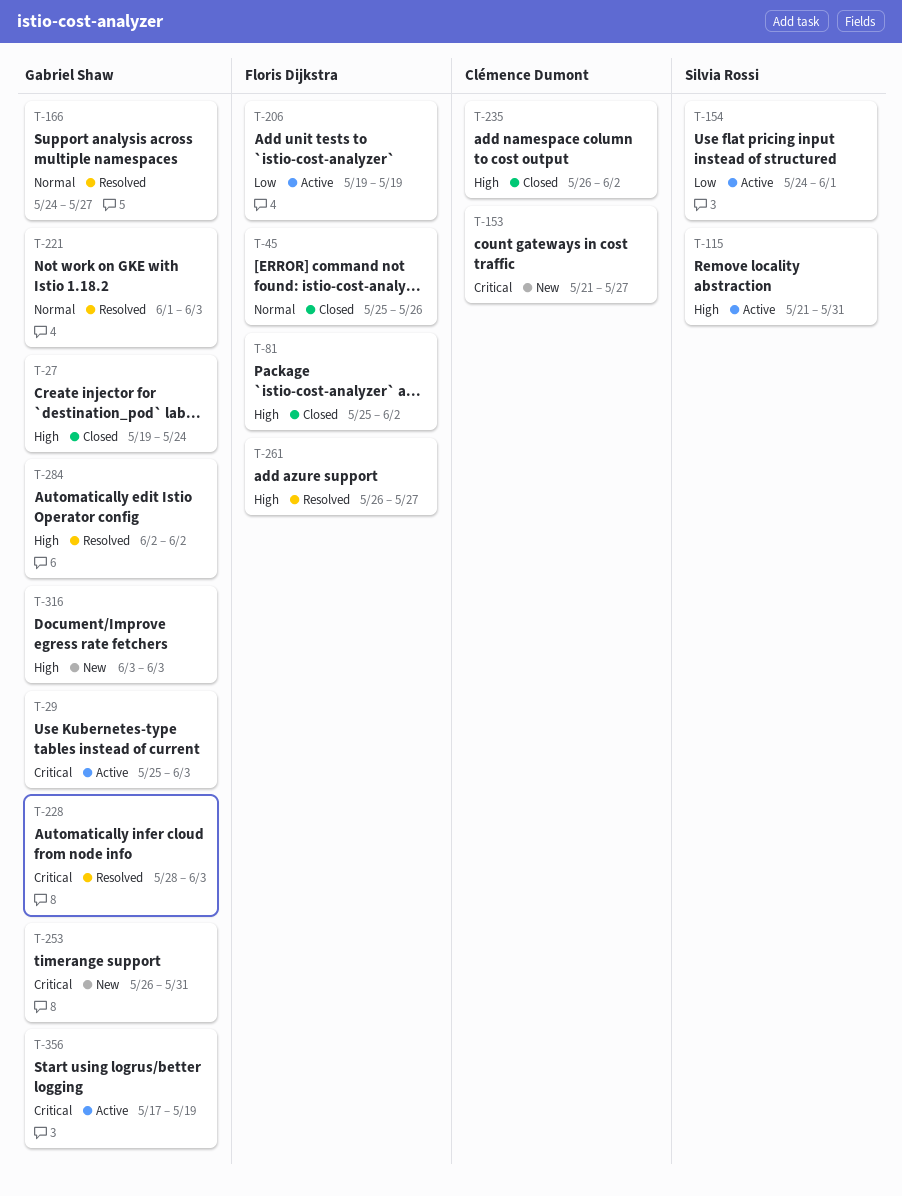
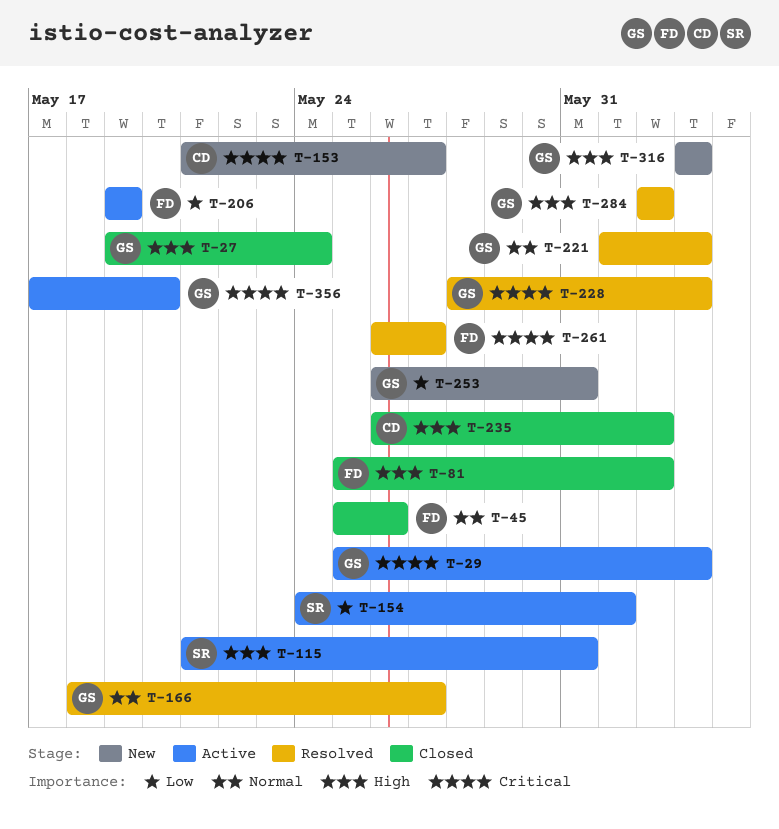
T-166, start: May 24 -> May 18
T-253, priority: Critical -> Low
T-261, priority: High -> Critical
T-356, due: May 19 -> May 20

